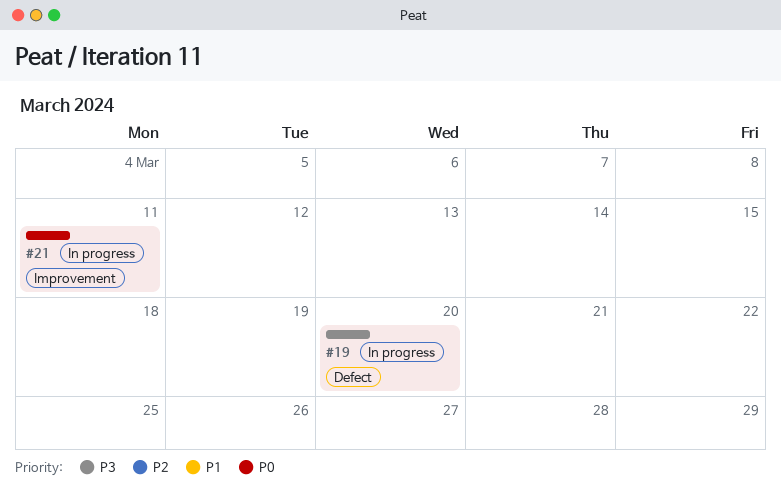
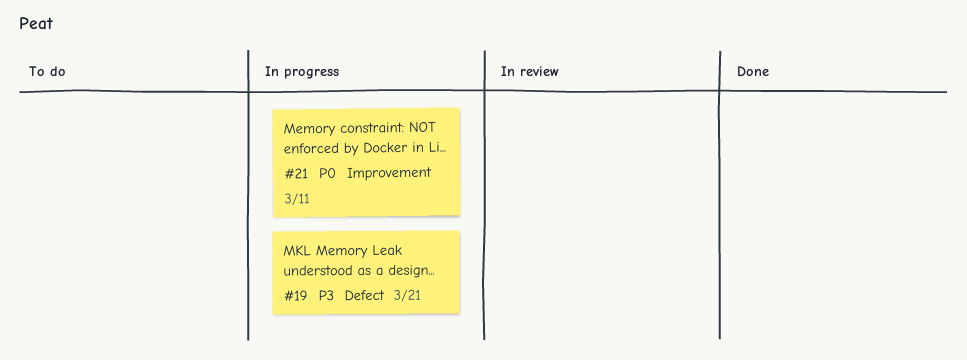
#19, due: Mar 20 -> Mar 21

